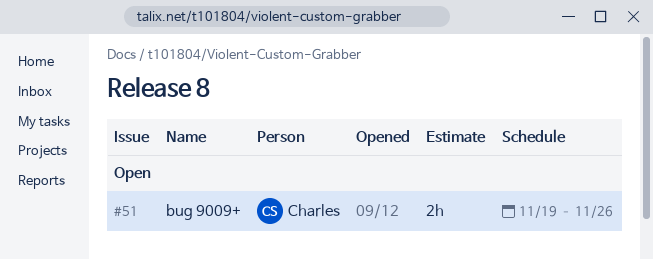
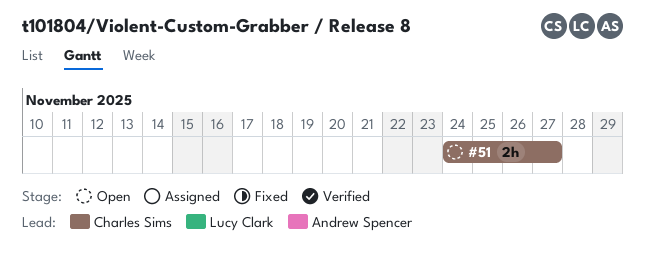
#51, start: Nov 19 -> Nov 24
#51, due: Nov 26 -> Nov 27

